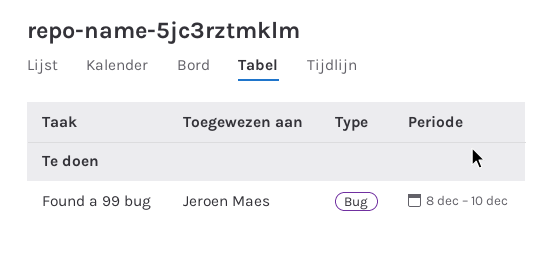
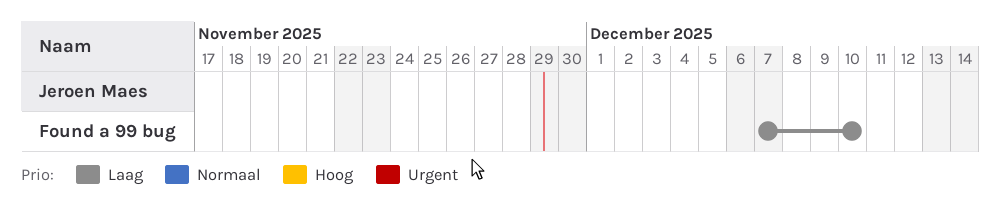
Found a 99 bug, start: Dec 8 -> Dec 7

